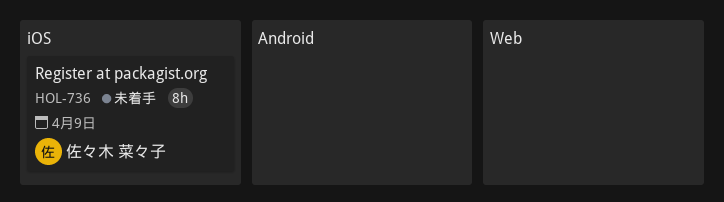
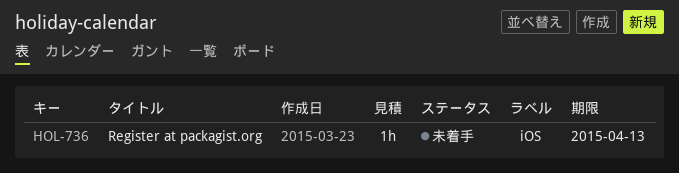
HOL-736, estimate: 8h -> 1h
HOL-736, due: Apr 9 -> Apr 13

